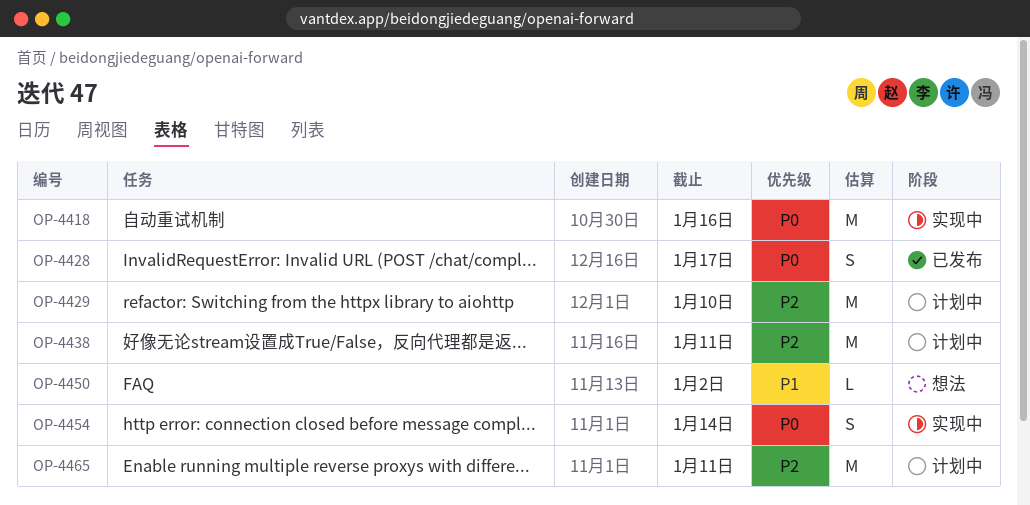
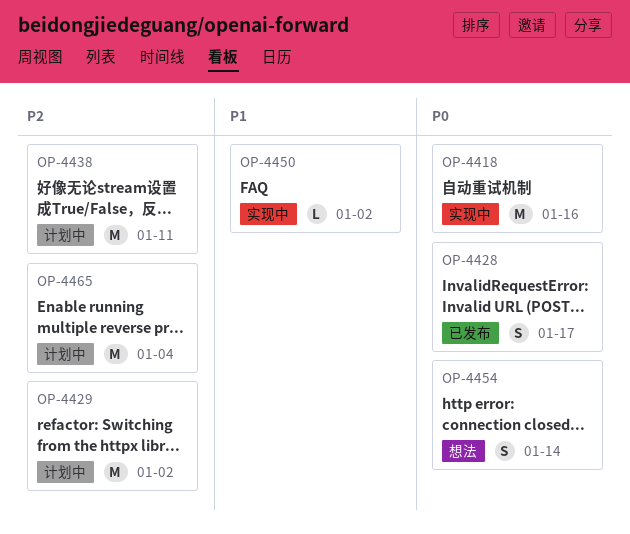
OP-4429, due: Jan 10 -> Jan 2
OP-4450, status: 想法 -> 实现中
OP-4454, status: 实现中 -> 想法
OP-4465, due: Jan 11 -> Jan 4

